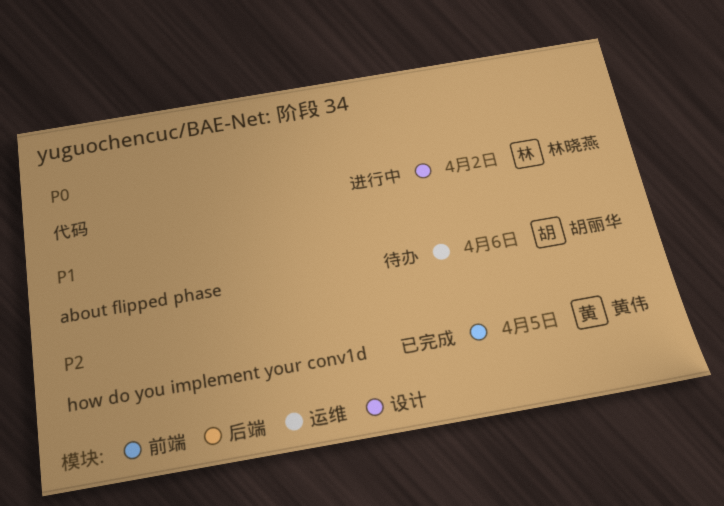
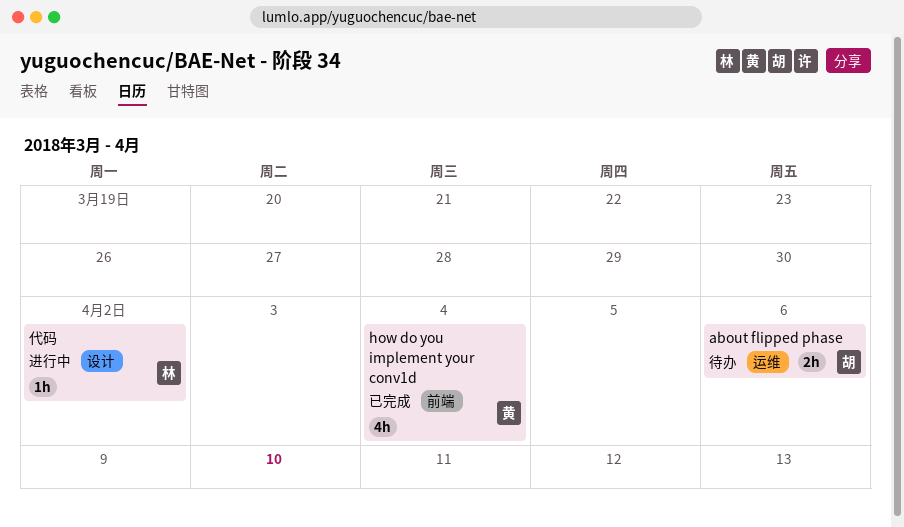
how do you implement your conv1d, due: Apr 5 -> Apr 4

